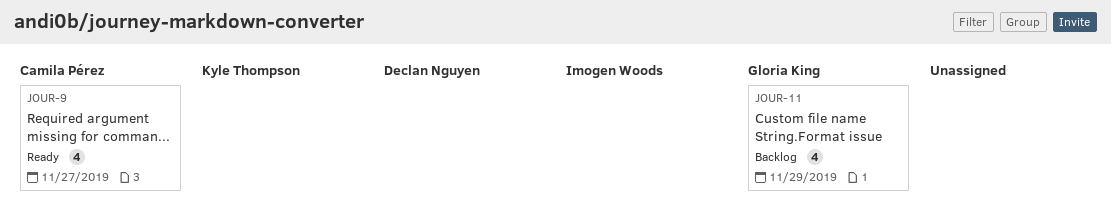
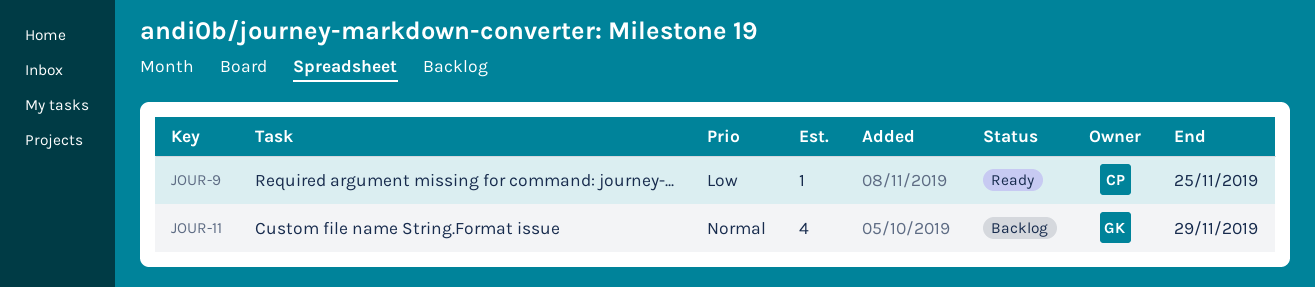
JOUR-9, estimate: 4 -> 1
JOUR-9, due: Nov 27 -> Nov 25

